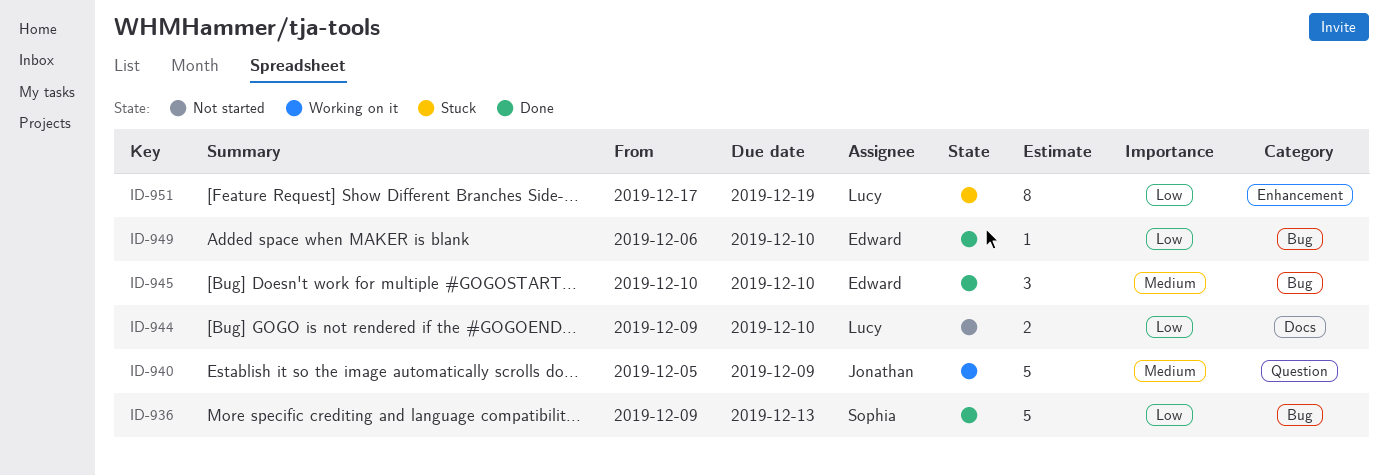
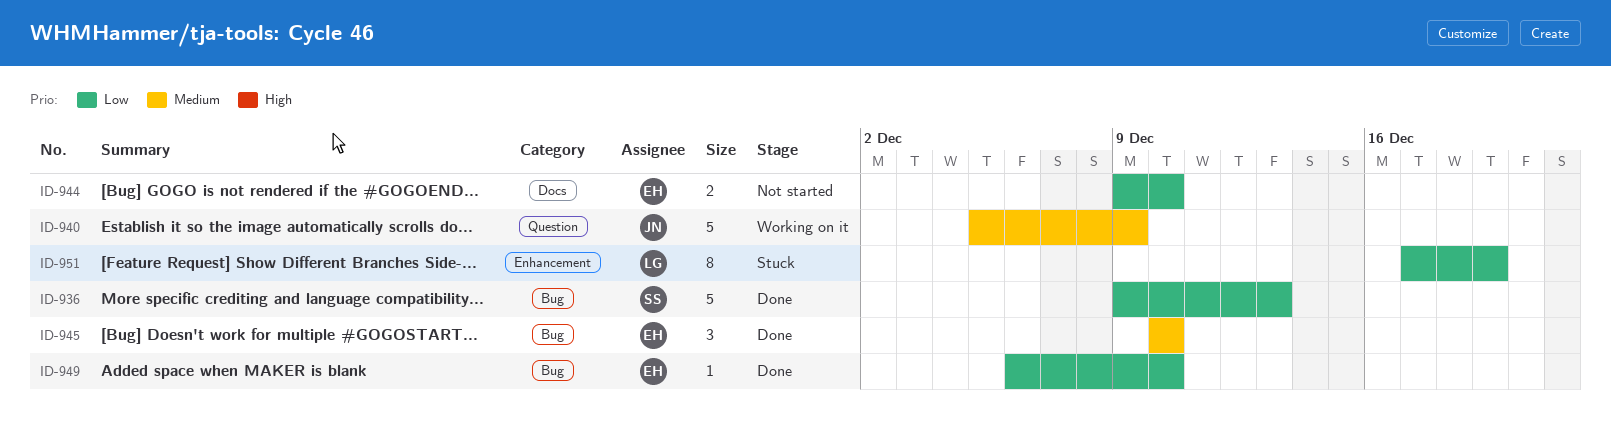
ID-944, owner: Lucy -> Edward

